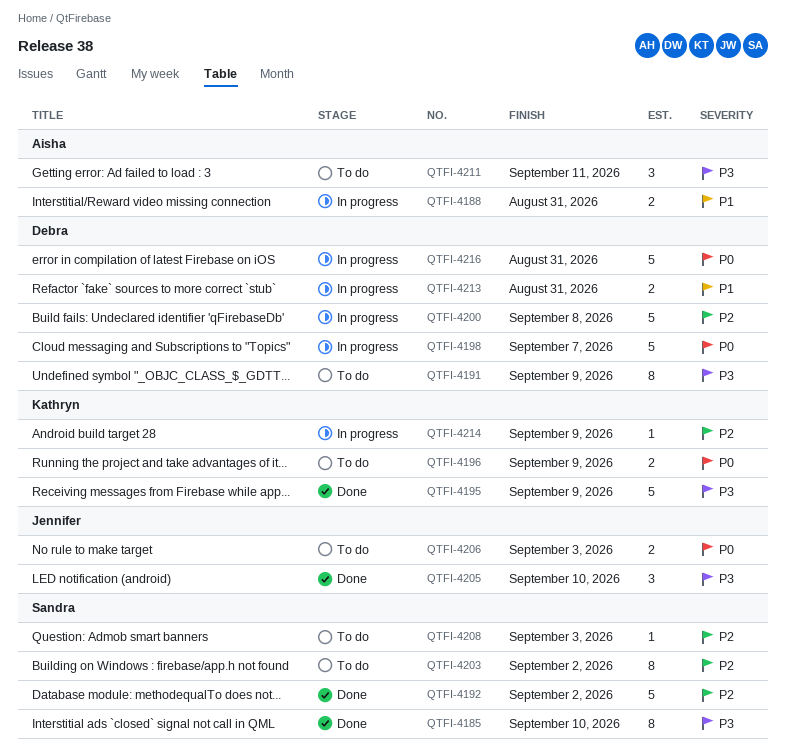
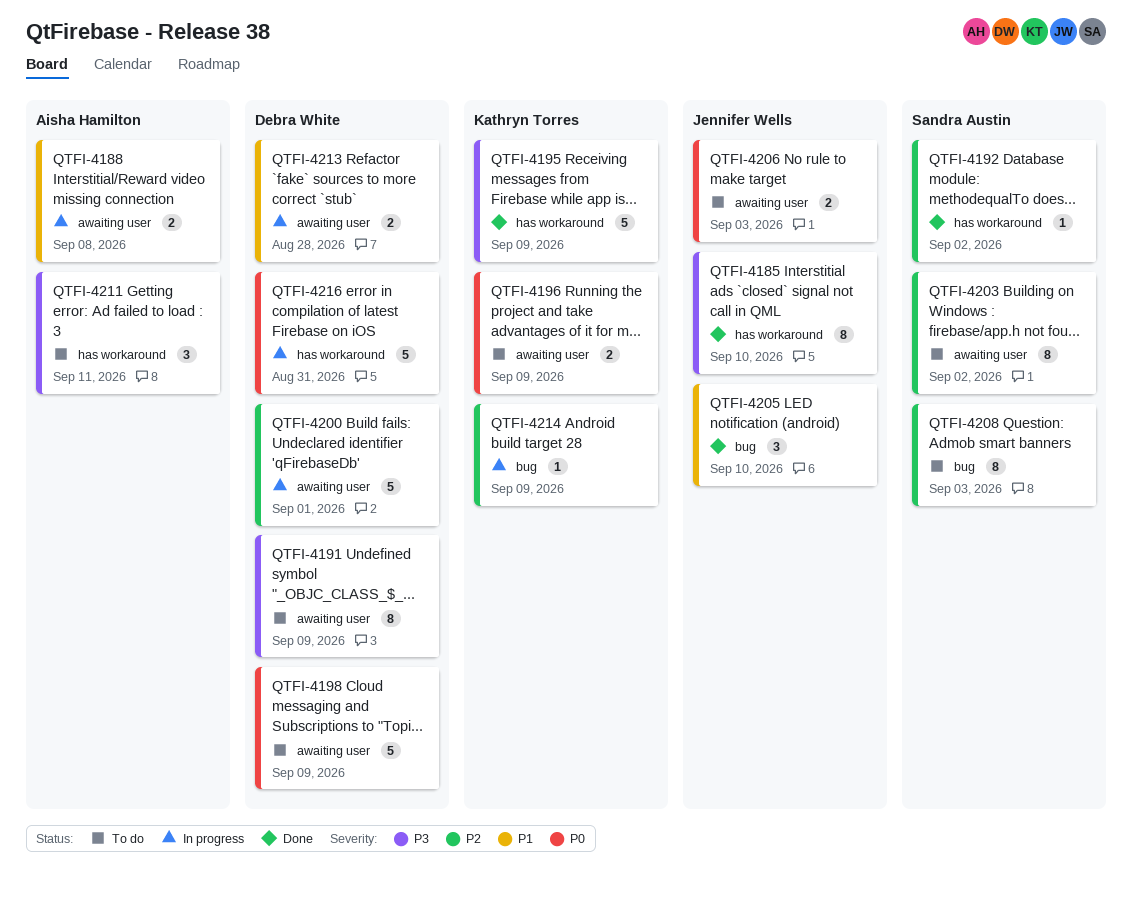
QTFI-4185, owner: Sandra Austin -> Jennifer Wells
QTFI-4188, due: Aug 31 -> Sep 8
QTFI-4192, estimate: 5 -> 1
QTFI-4198, status: In progress -> To do
QTFI-4198, due: Sep 7 -> Sep 9
QTFI-4200, due: Sep 8 -> Sep 1
QTFI-4205, priority: P3 -> P1
QTFI-4208, estimate: 1 -> 8
QTFI-4213, due: Aug 31 -> Aug 28

